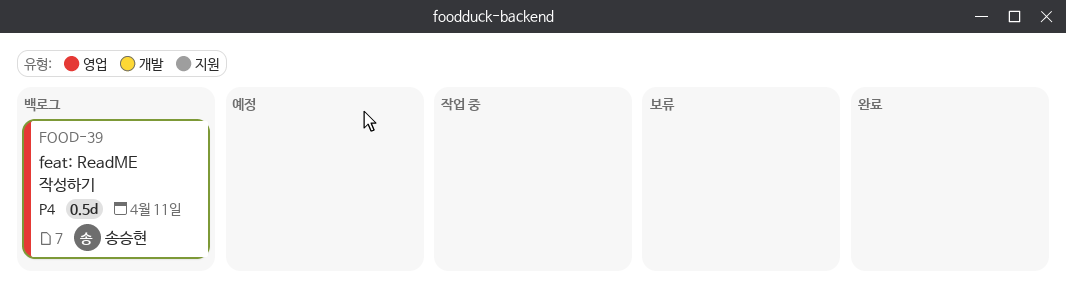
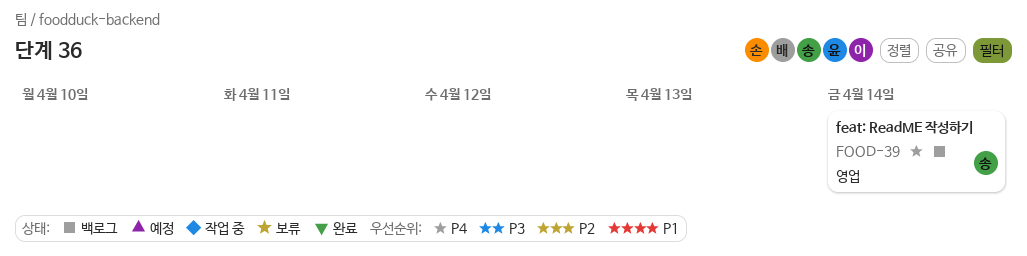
FOOD-39, due: Apr 11 -> Apr 14

